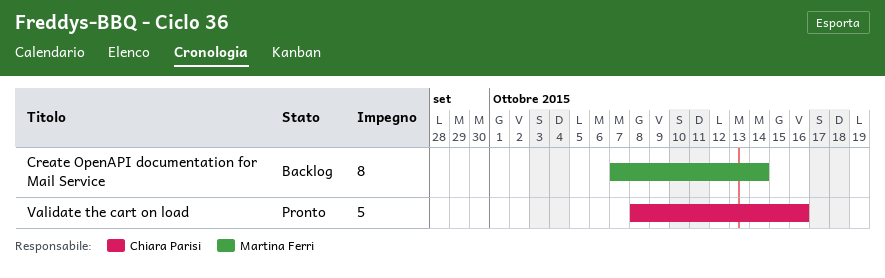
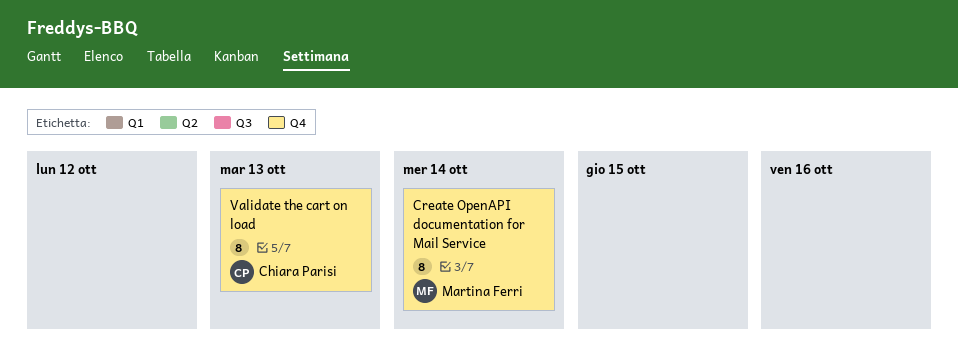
Validate the cart on load, estimate: 5 -> 8
Validate the cart on load, due: Oct 16 -> Oct 13

